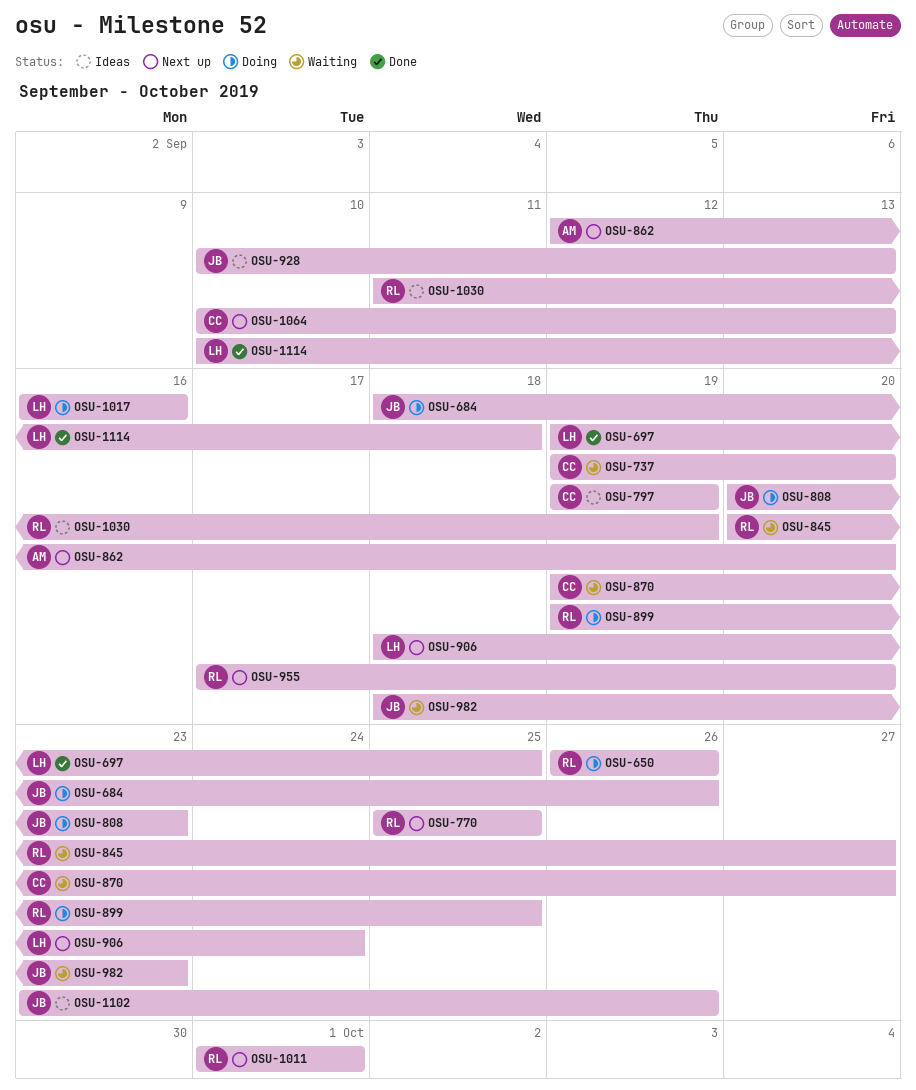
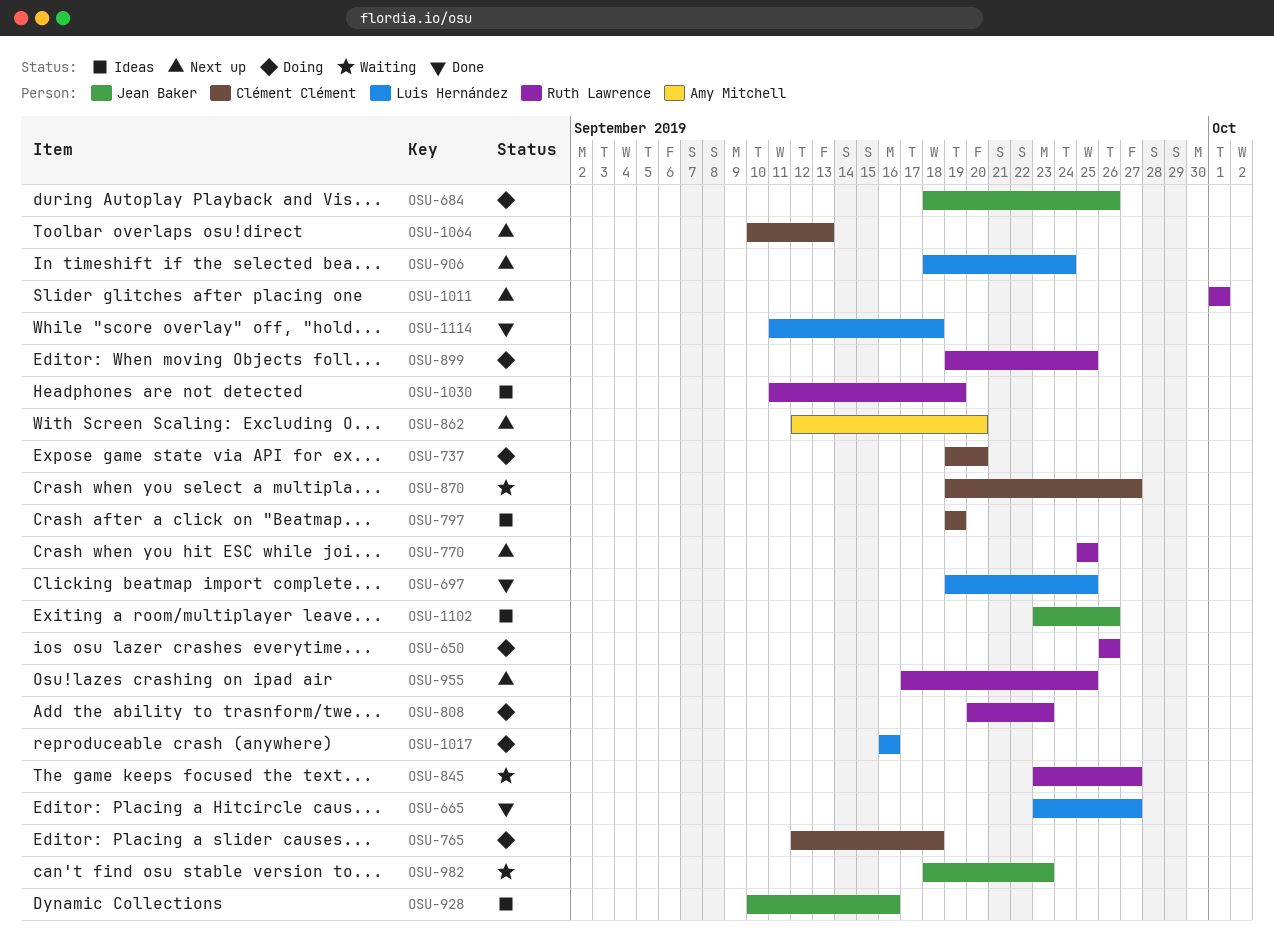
OSU-665: none -> present
OSU-737, status: Waiting -> Doing
OSU-765: none -> present
OSU-808, owner: Jean Baker -> Ruth Lawrence
OSU-845, start: Sep 20 -> Sep 23
OSU-928, due: Sep 13 -> Sep 16
OSU-955, due: Sep 20 -> Sep 25
OSU-1114, start: Sep 10 -> Sep 11

